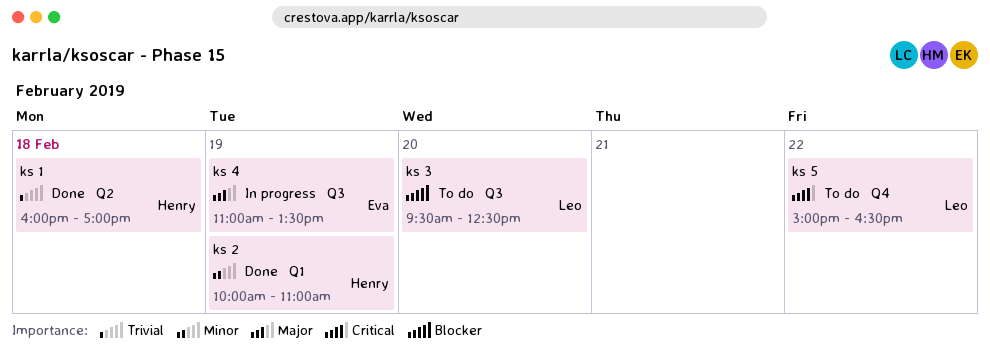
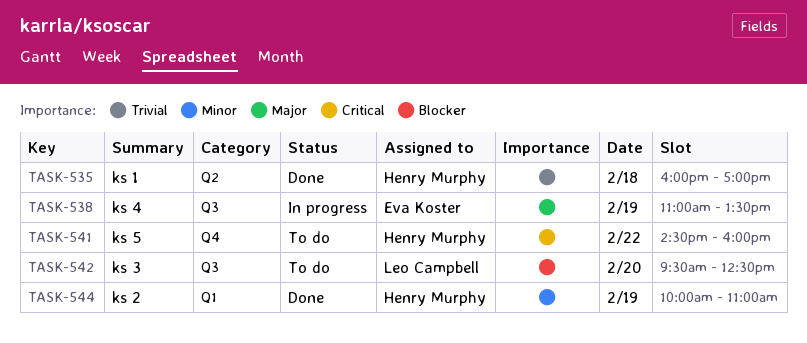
ks 5, owner: Leo Campbell -> Henry Murphy
ks 5, begins: 15:00 -> 14:30
ks 5, ends: 16:30 -> 16:00

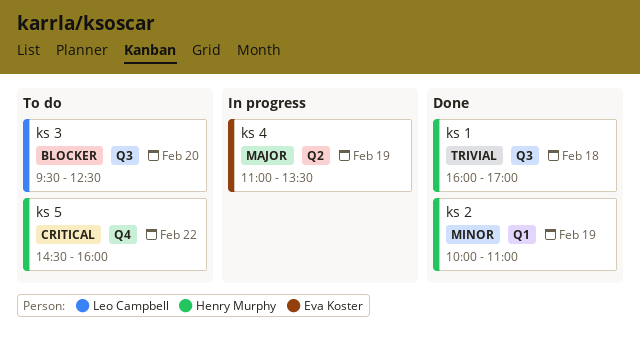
ks 1, label: Q2 -> Q3
ks 4, label: Q3 -> Q2

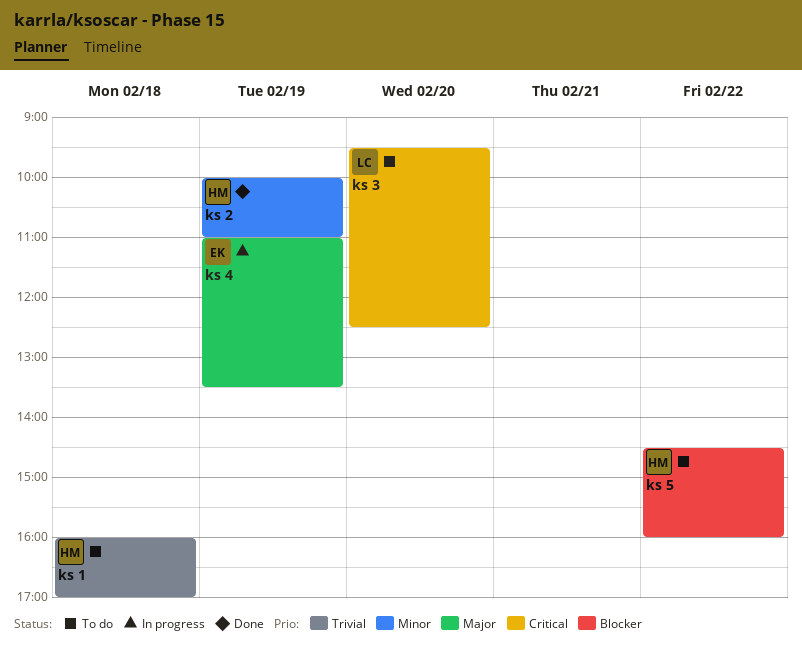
ks 1, status: Done -> To do
ks 3, priority: Blocker -> Critical
ks 5, priority: Critical -> Blocker

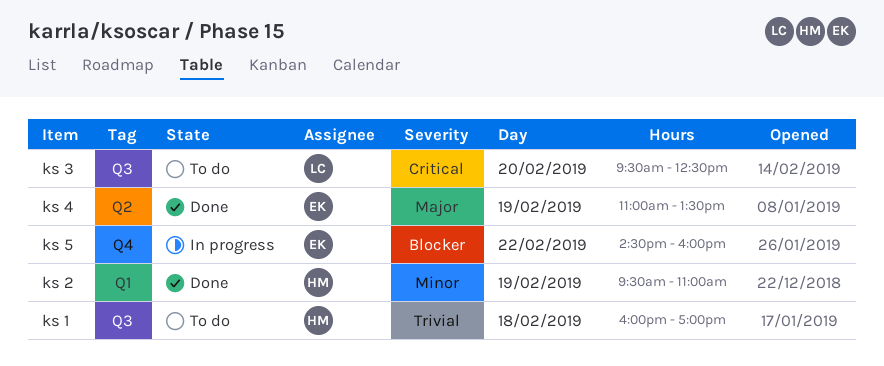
ks 2, begins: 10:00 -> 09:30
ks 4, status: In progress -> Done
ks 5, status: To do -> In progress
ks 5, owner: HM -> EK

